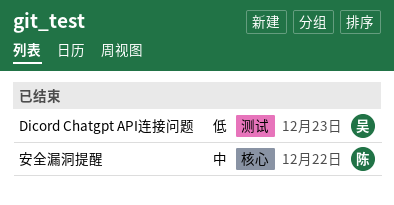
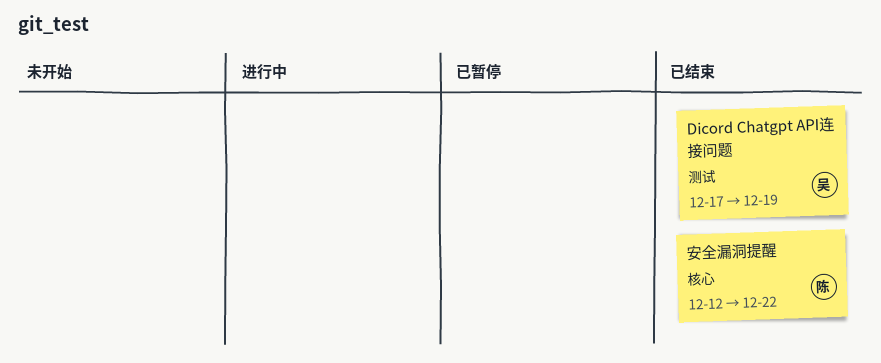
Dicord Chatgpt API连接问题, due: Dec 23 -> Dec 19

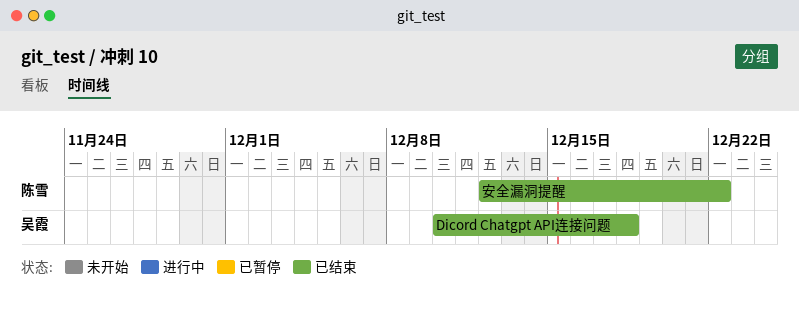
Dicord Chatgpt API连接问题, start: Dec 17 -> Dec 10
Dicord Chatgpt API连接问题, due: Dec 19 -> Dec 18

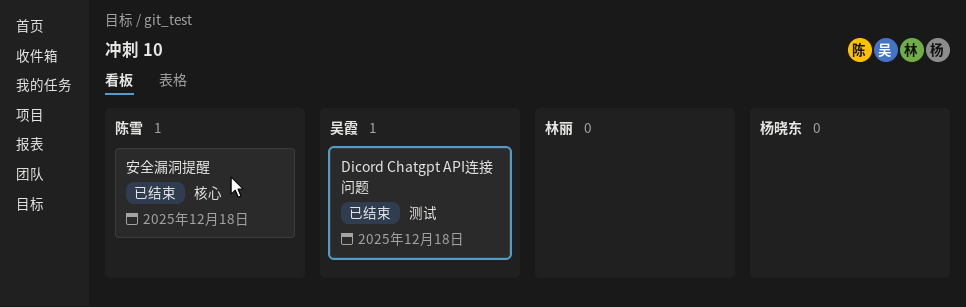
安全漏洞提醒, due: Dec 22 -> Dec 18

